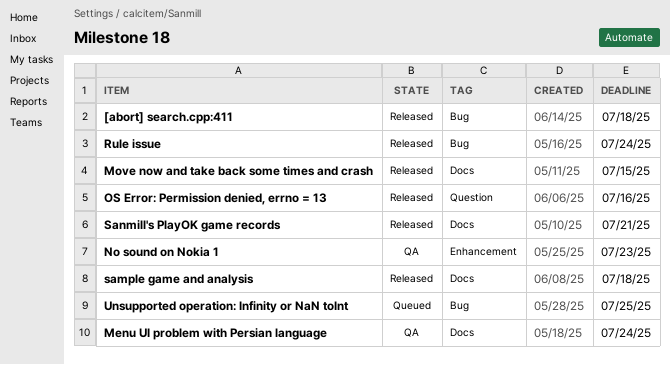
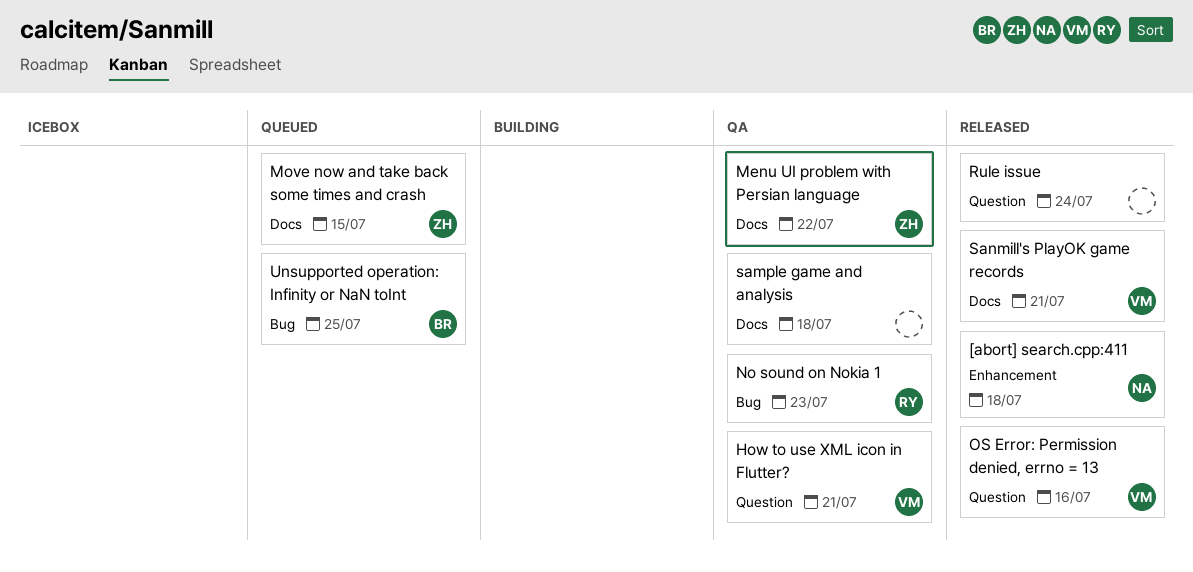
[abort] search.cpp:411, label: Bug -> Enhancement
How to use XML icon in Flutter?: none -> present
Menu UI problem with Persian language, due: Jul 24 -> Jul 22
Move now and take back some times and crash, status: Released -> Queued
No sound on Nokia 1, label: Enhancement -> Bug
Rule issue, label: Bug -> Question
sample game and analysis, status: Released -> QA

